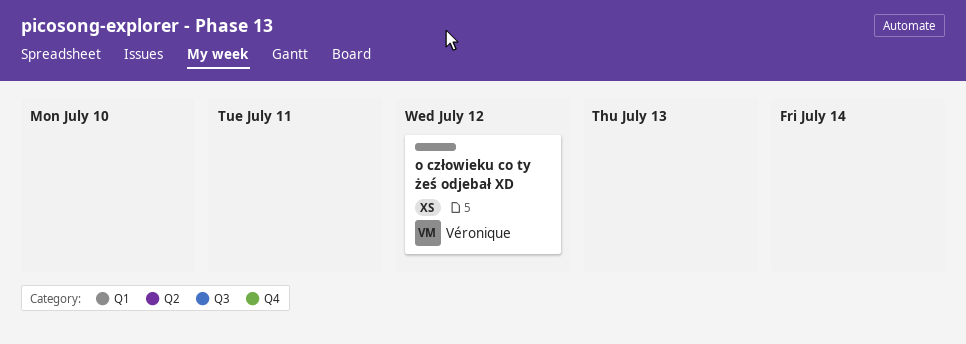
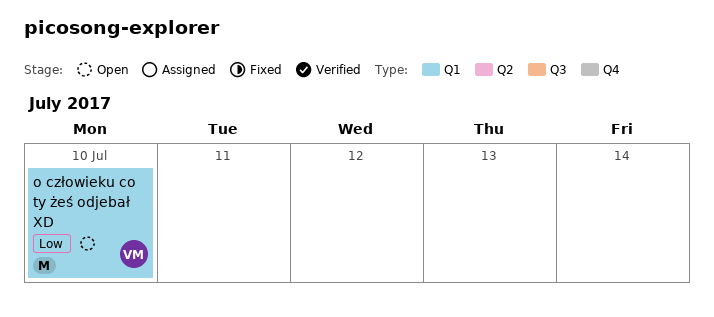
o człowieku co ty żeś odjebał XD, estimate: XS -> M
o człowieku co ty żeś odjebał XD, due: Jul 12 -> Jul 10

